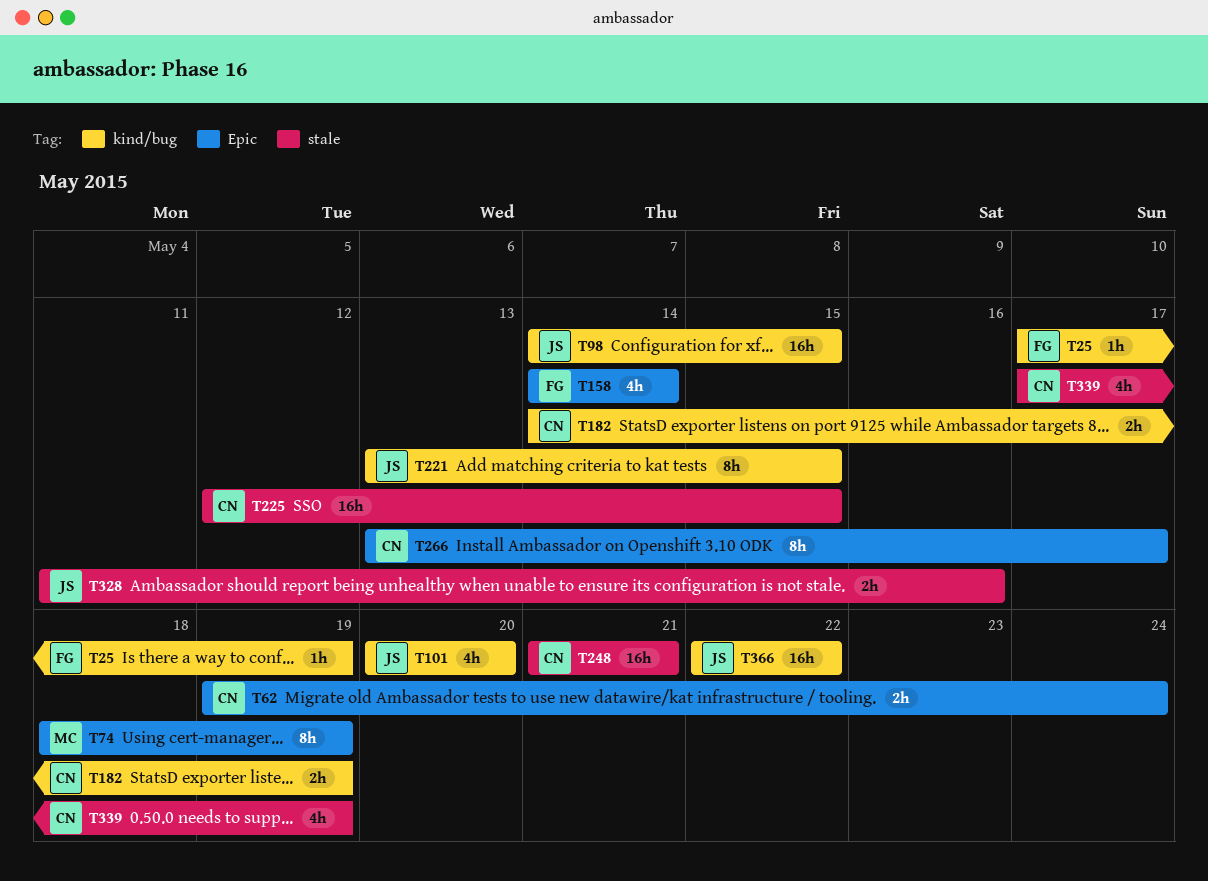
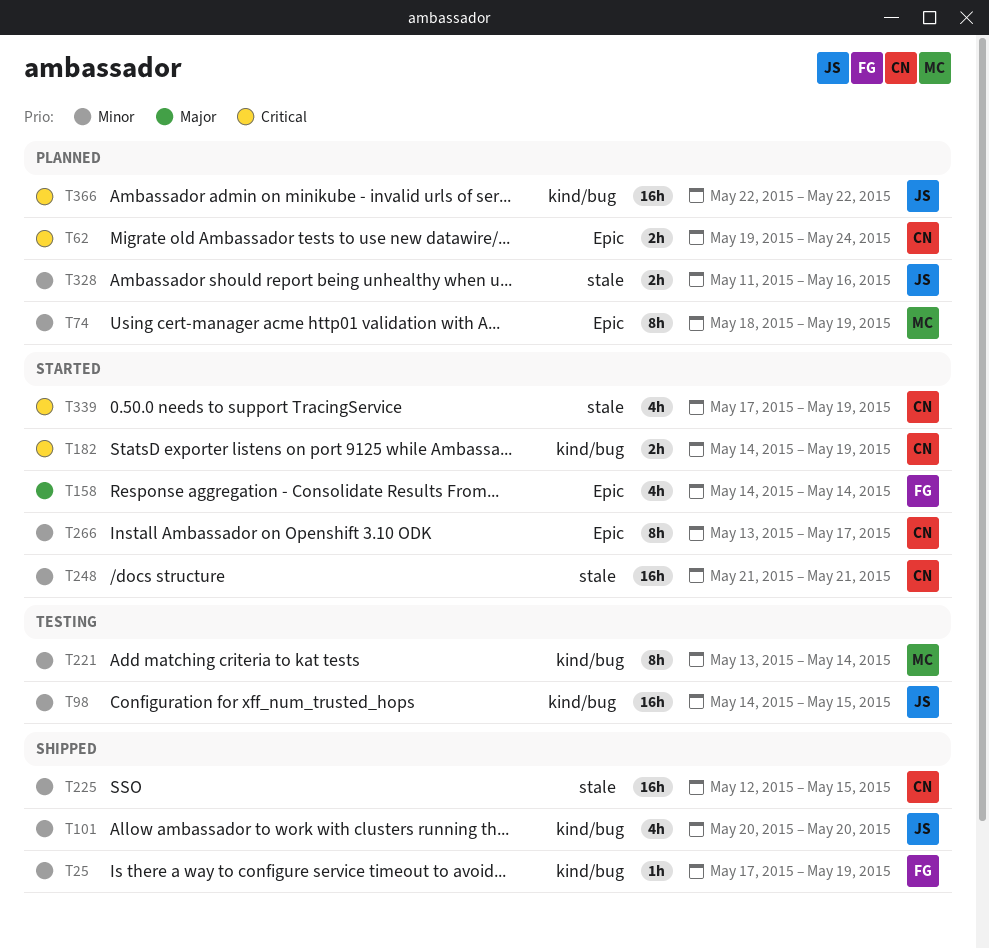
T221, owner: JS -> MC
T221, due: May 15 -> May 14

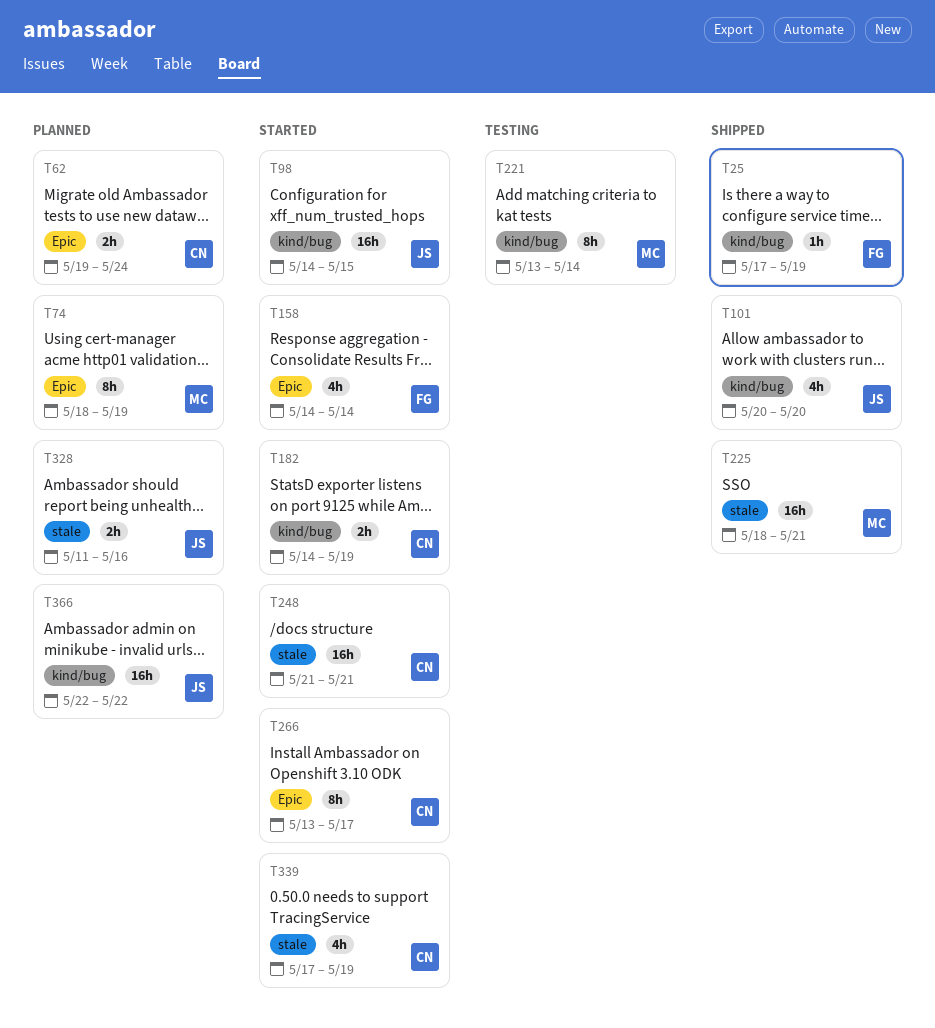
T98, status: Testing -> Started
T225, owner: CN -> MC
T225, start: May 12 -> May 18
T225, due: May 15 -> May 21

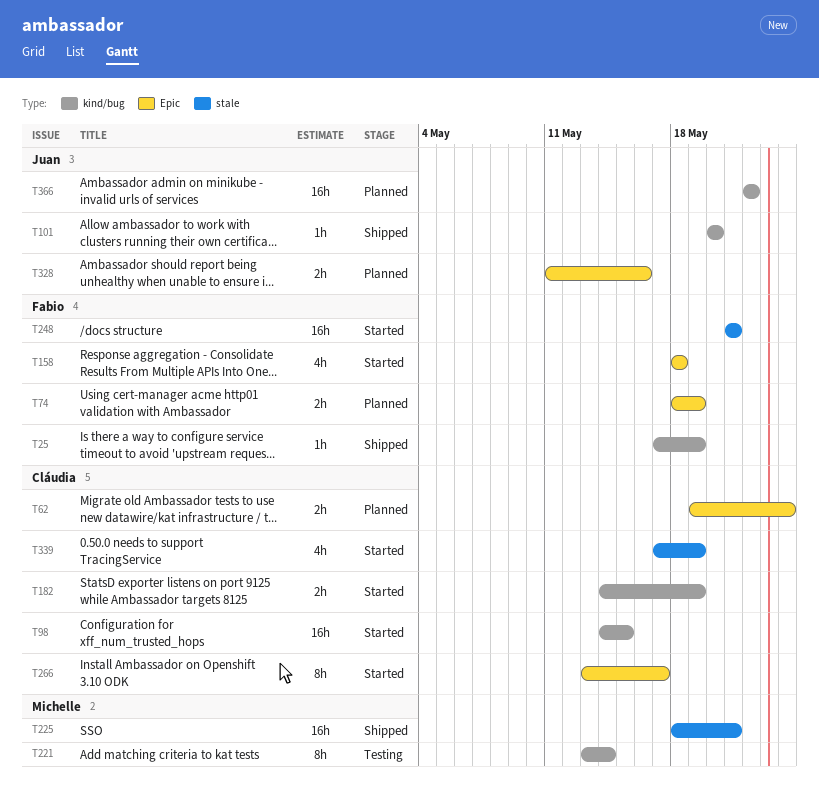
T74, owner: Michelle -> Fabio
T74, estimate: 8h -> 2h
T98, owner: Juan -> Cláudia
T101, estimate: 4h -> 1h
T158, start: May 14 -> May 18
T158, due: May 14 -> May 18
T248, owner: Cláudia -> Fabio
T328, label: stale -> Epic

